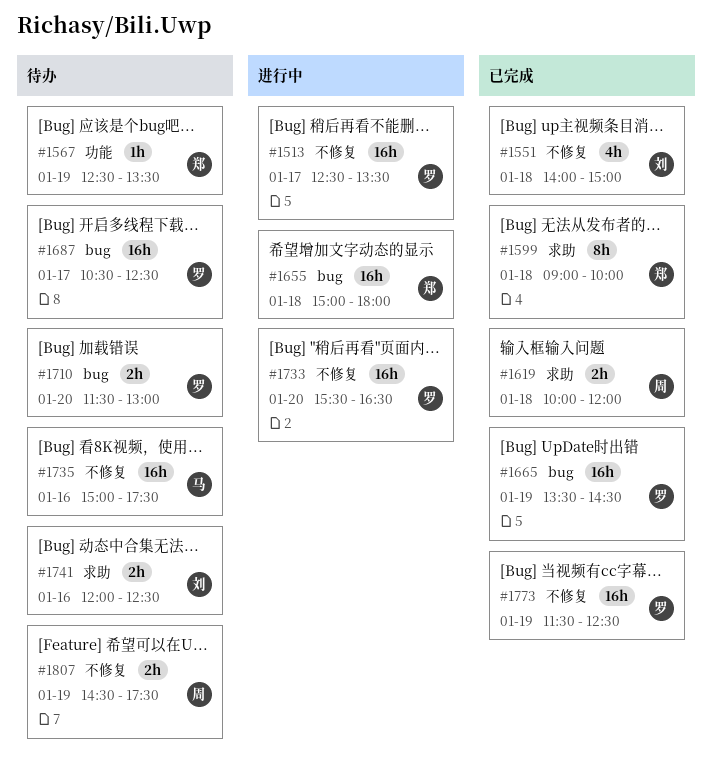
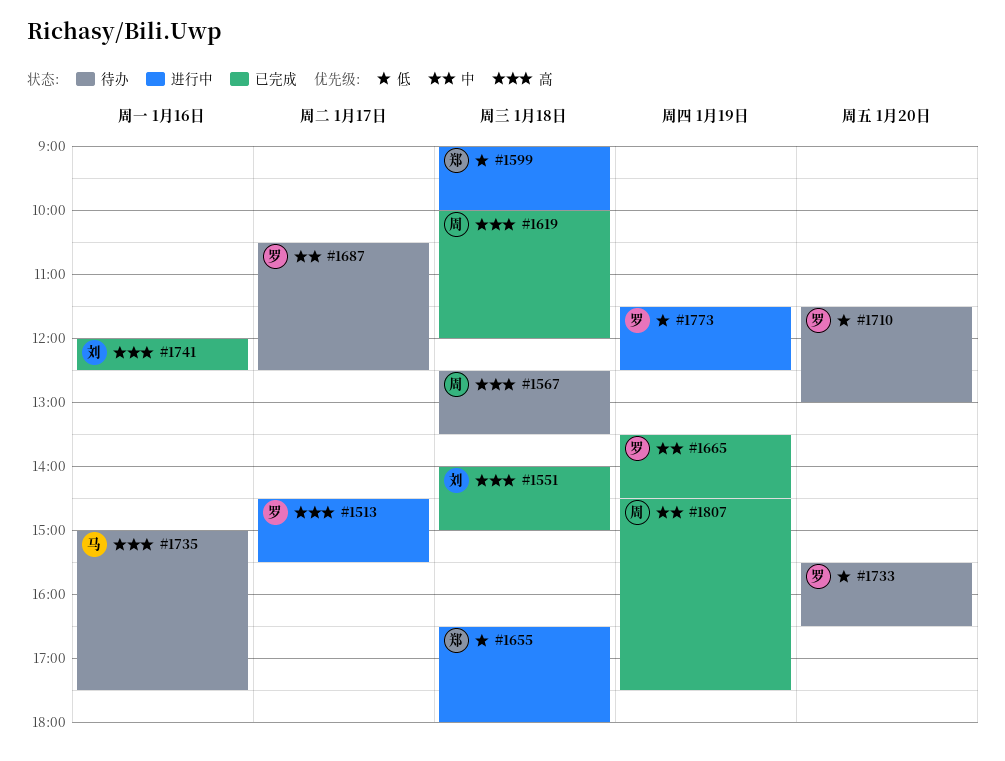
#1513, begins: 12:30 -> 14:30
#1513, ends: 13:30 -> 15:30
#1567, owner: 郑 -> 周
#1567, day: Jan 19 -> Jan 18
#1599, status: 已完成 -> 进行中
#1655, begins: 15:00 -> 16:30
#1733, status: 进行中 -> 待办
#1741, status: 待办 -> 已完成
#1773, status: 已完成 -> 进行中
#1807, status: 待办 -> 已完成

